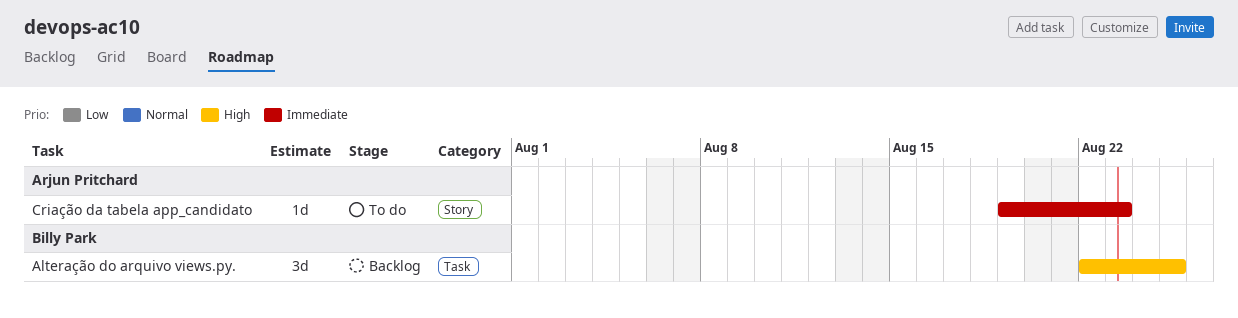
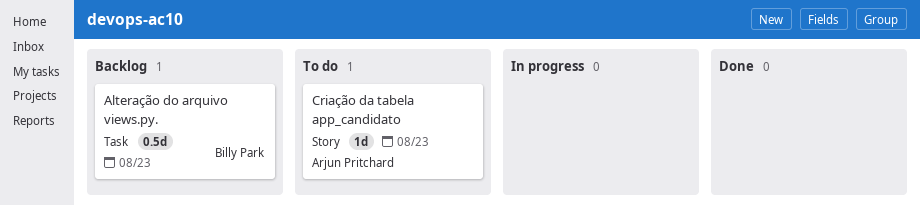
Alteração do arquivo views.py., estimate: 3d -> 0.5d
Alteração do arquivo views.py., due: Aug 25 -> Aug 23

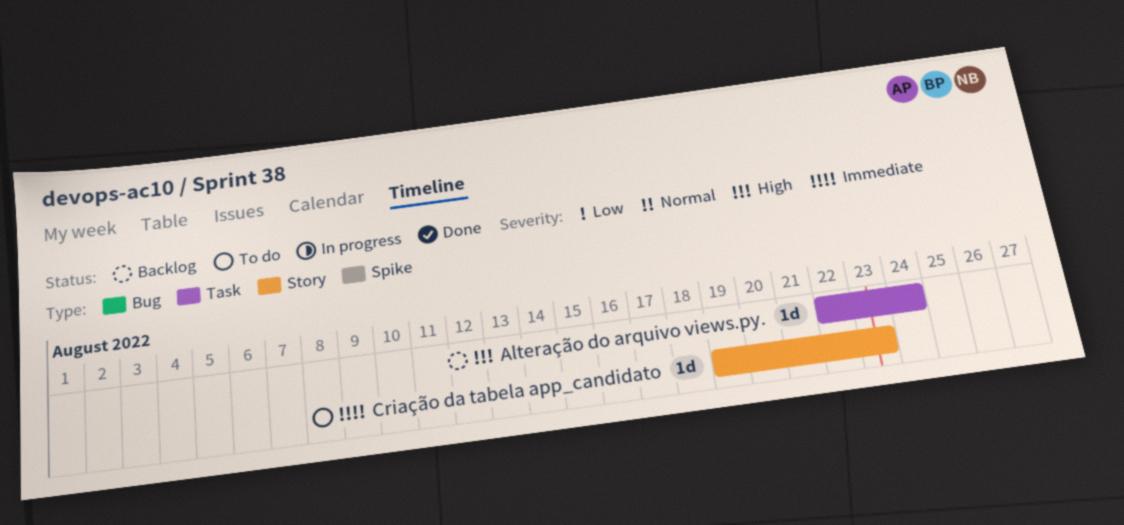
Alteração do arquivo views.py., estimate: 0.5d -> 1d
Alteração do arquivo views.py., due: Aug 23 -> Aug 24

